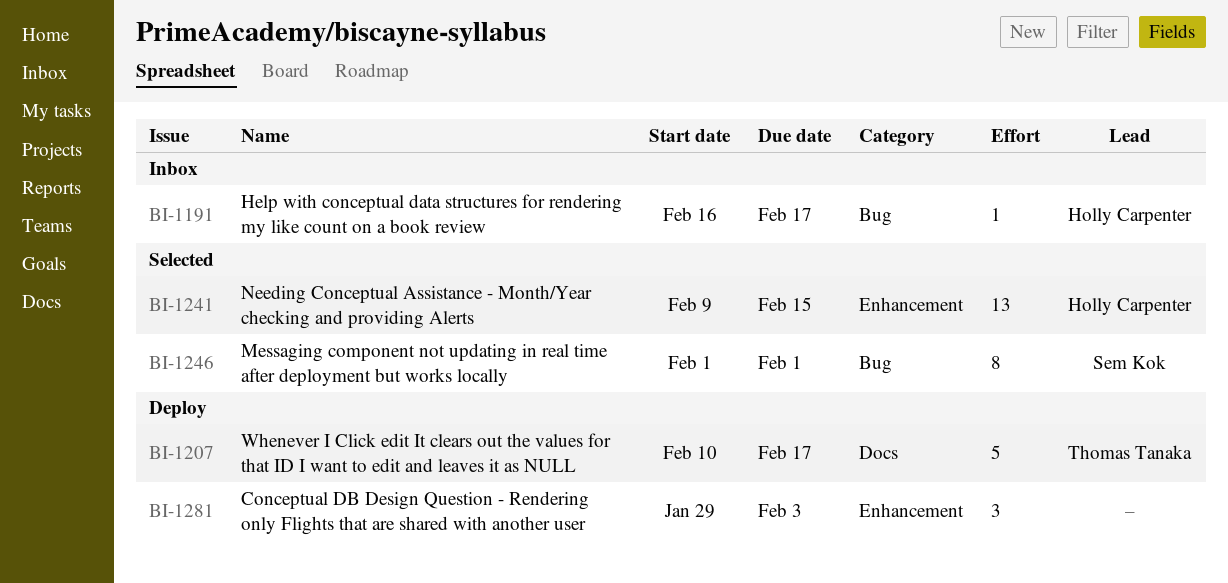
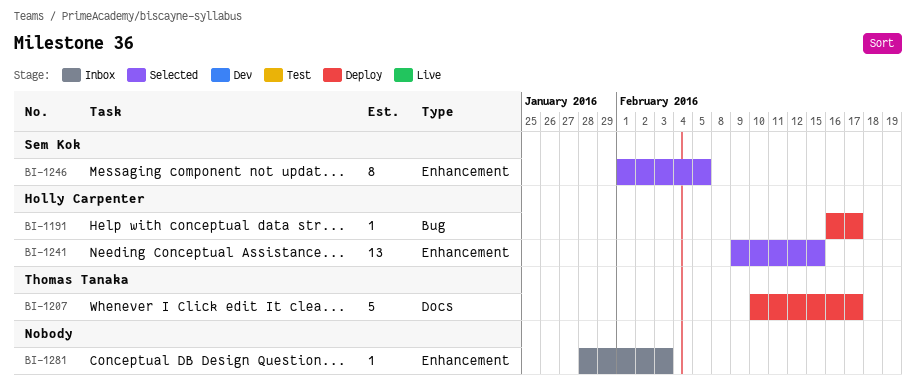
BI-1191, status: Inbox -> Deploy
BI-1246, label: Bug -> Enhancement
BI-1246, due: Feb 1 -> Feb 5
BI-1281, status: Deploy -> Inbox
BI-1281, estimate: 3 -> 1
BI-1281, start: Jan 29 -> Jan 28

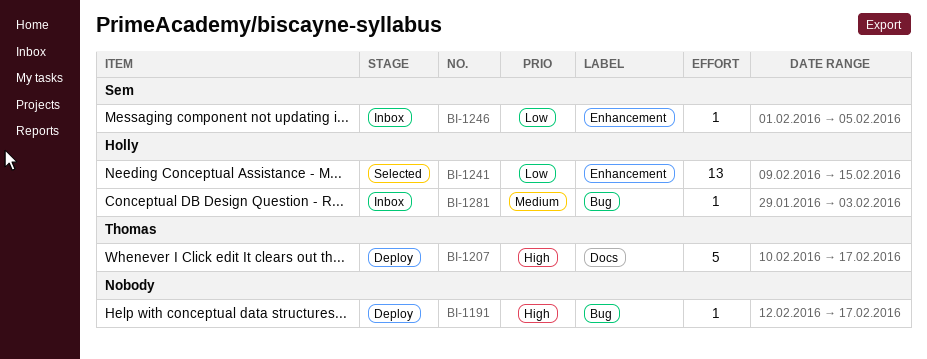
BI-1191, owner: Holly Carpenter -> none
BI-1191, start: Feb 16 -> Feb 12
BI-1246, status: Selected -> Inbox
BI-1246, estimate: 8 -> 1
BI-1281, owner: none -> Holly Carpenter
BI-1281, label: Enhancement -> Bug
BI-1281, start: Jan 28 -> Jan 29

